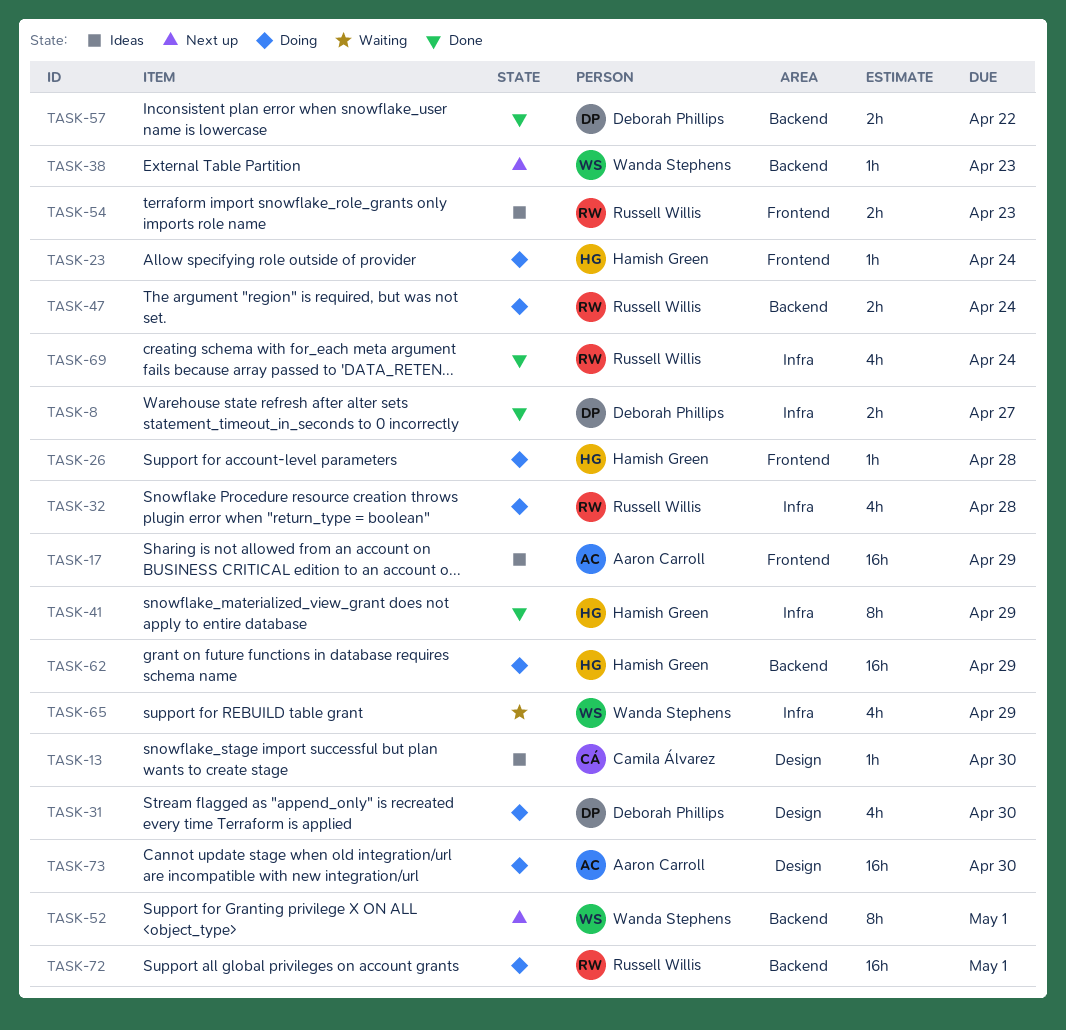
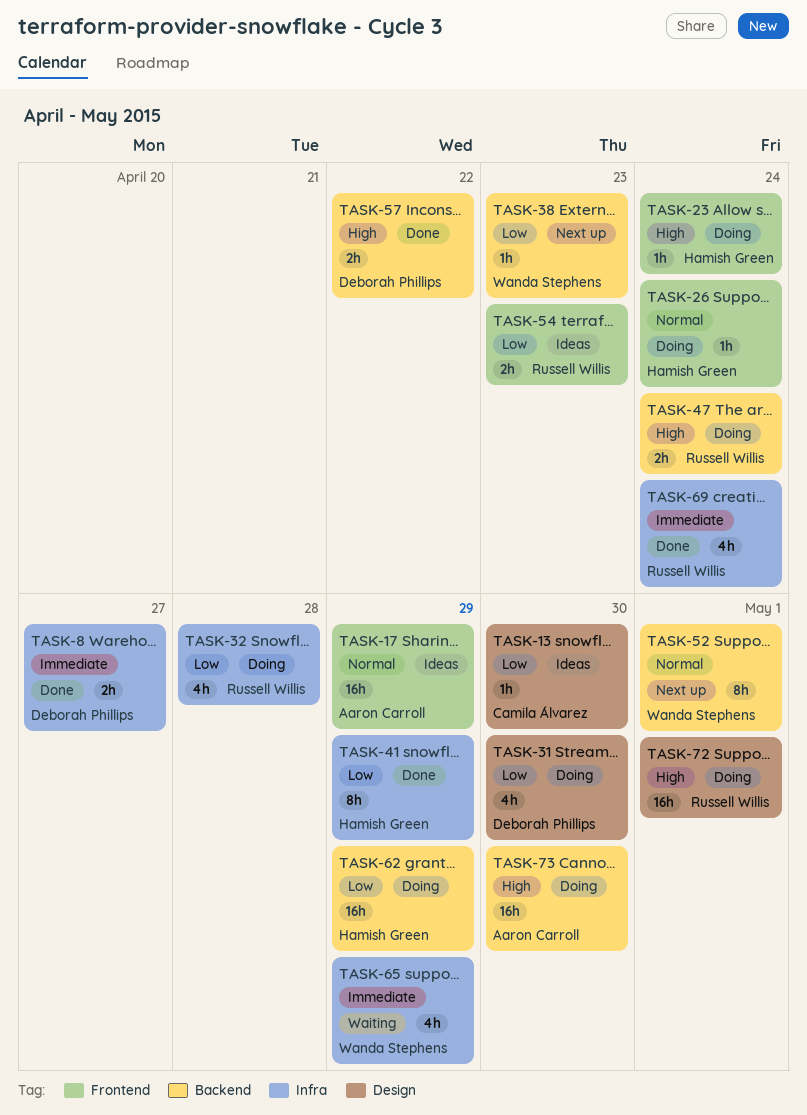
TASK-26, due: Apr 28 -> Apr 24
TASK-72, label: Backend -> Design
TASK-73, label: Design -> Backend

